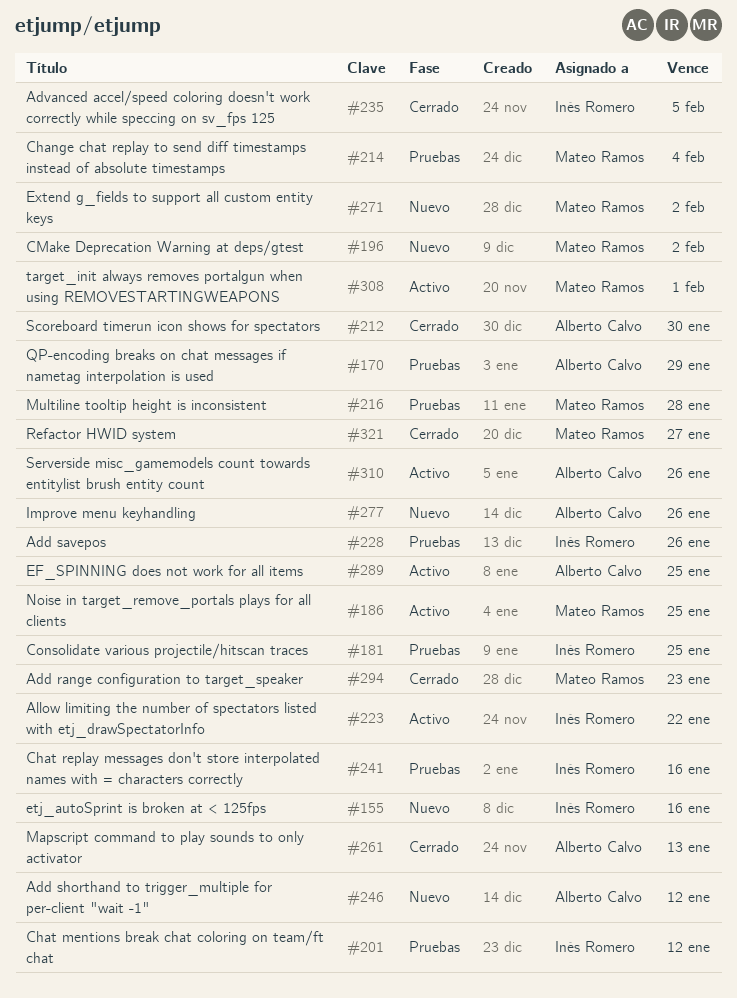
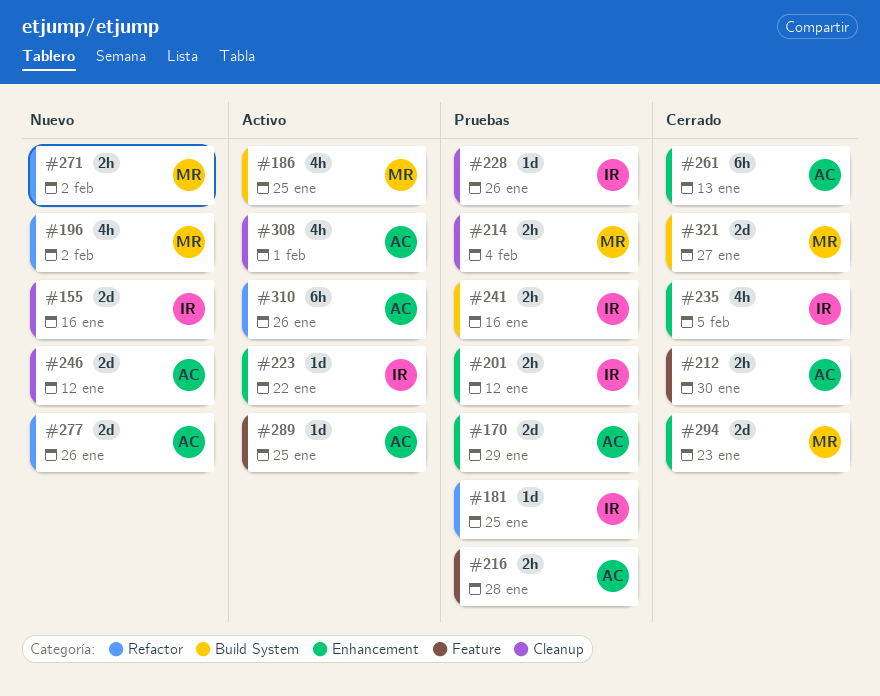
#216, owner: Mateo Ramos -> Alberto Calvo
#308, owner: Mateo Ramos -> Alberto Calvo

